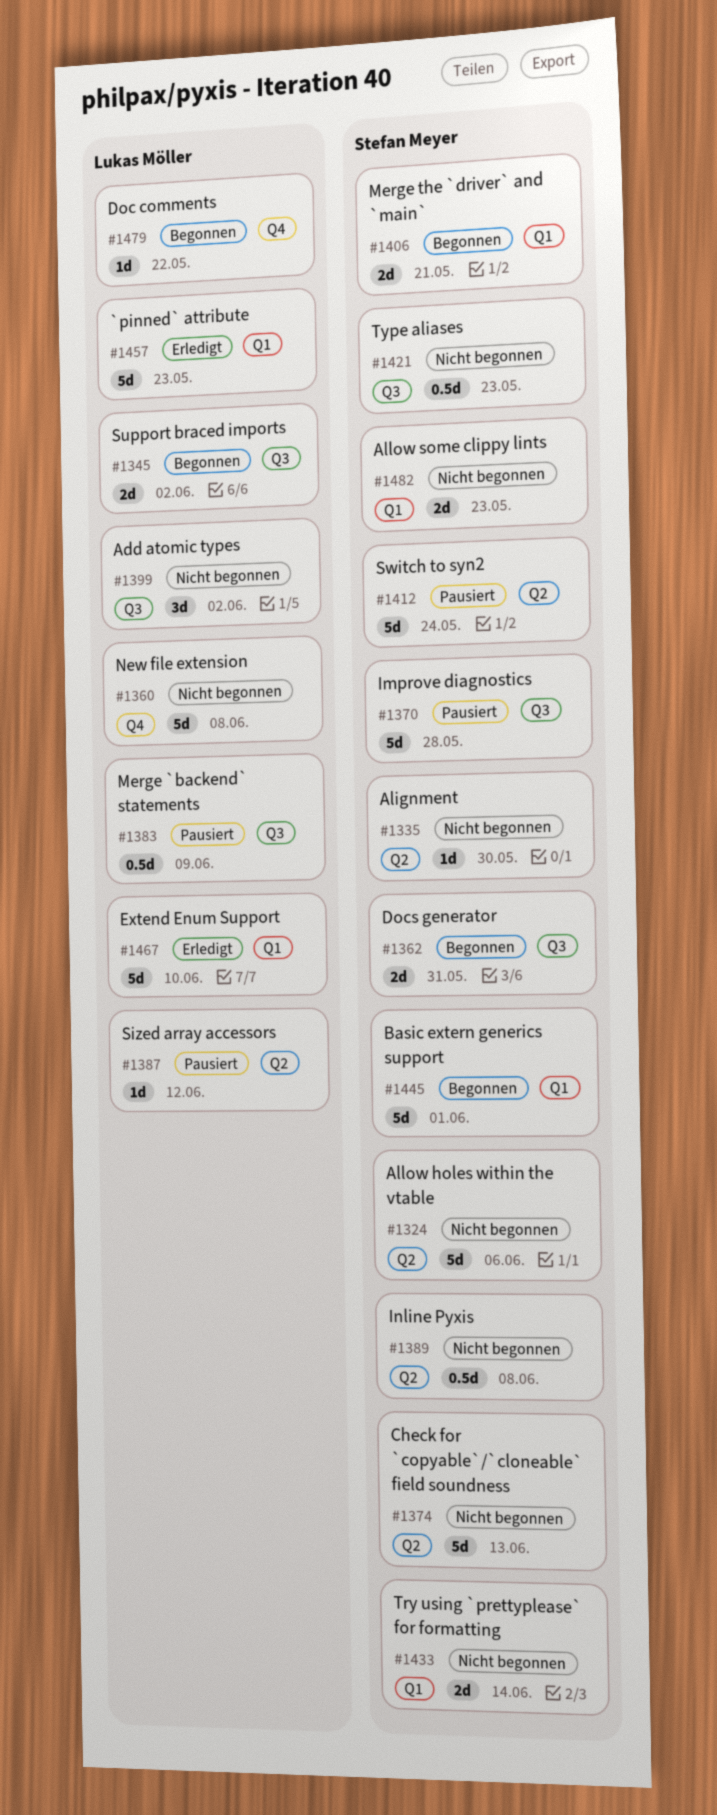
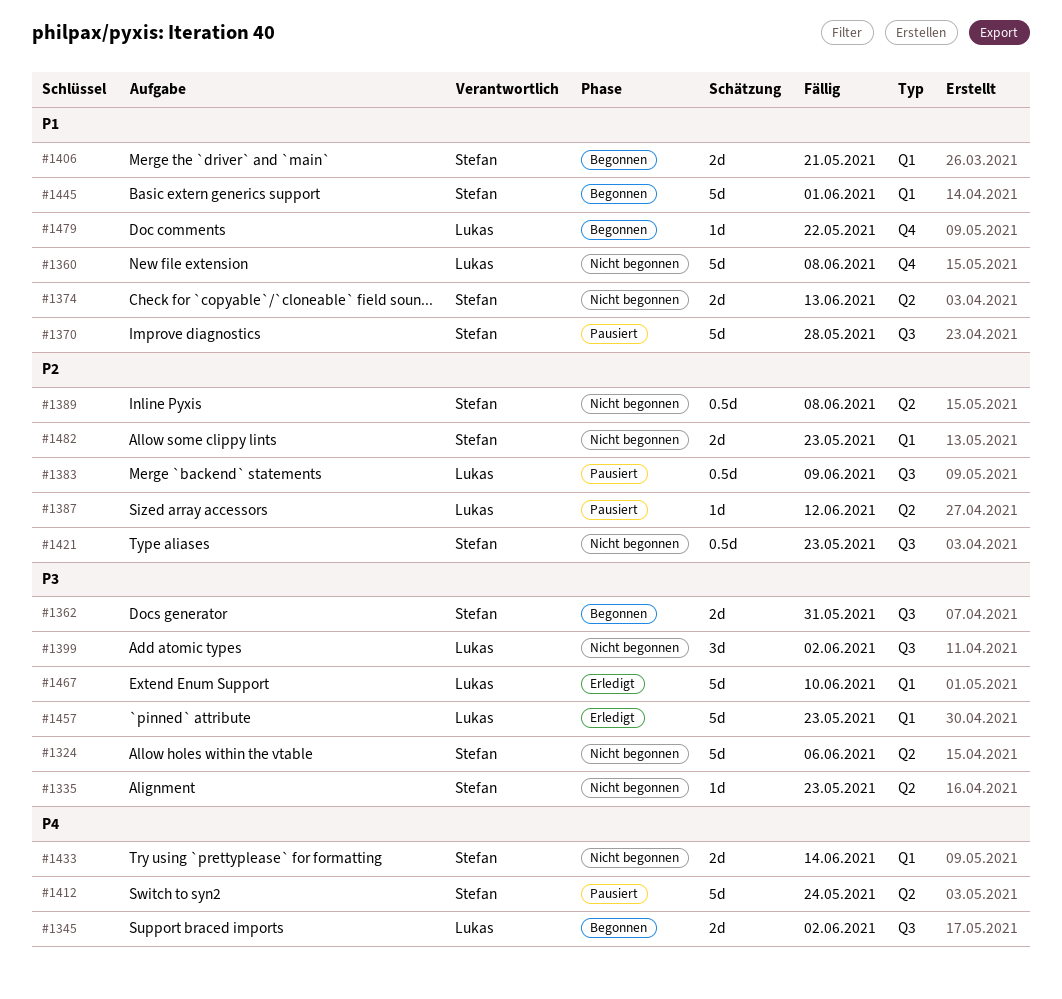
#1335, due: May 30 -> May 23
#1374, estimate: 5d -> 2d

